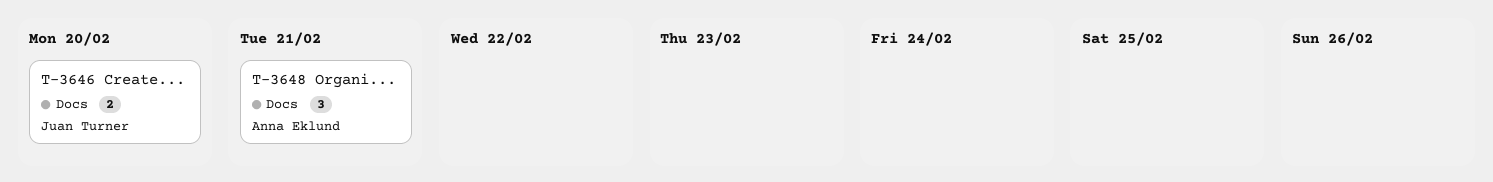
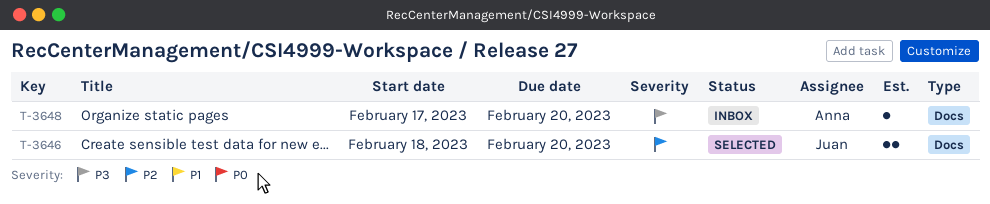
T-3648, estimate: 3 -> 1
T-3648, due: Feb 21 -> Feb 20

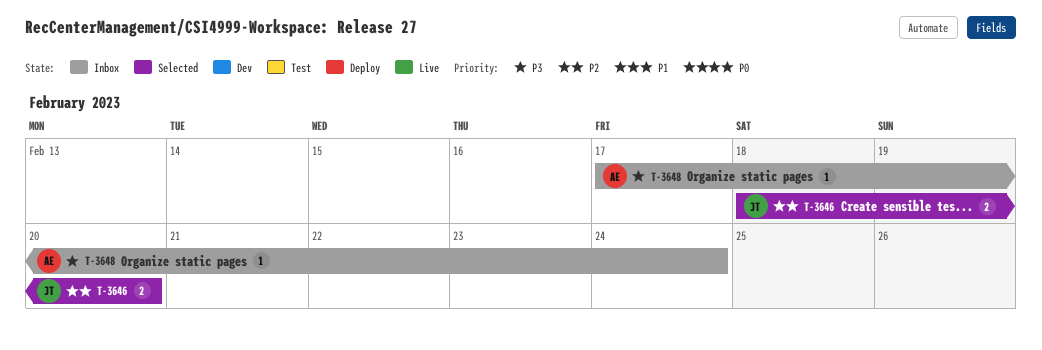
T-3648, due: Feb 20 -> Feb 24

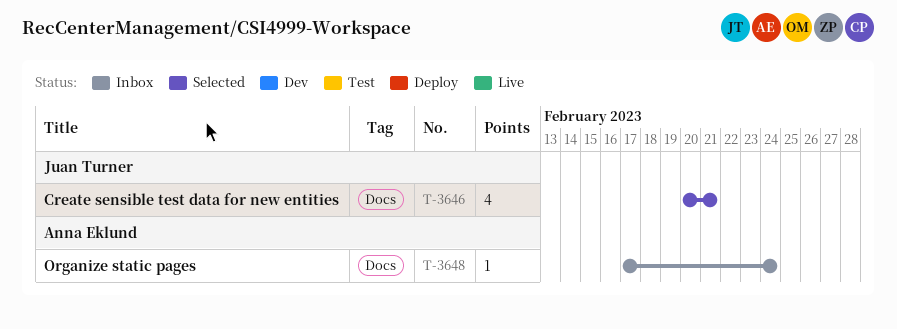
T-3646, estimate: 2 -> 4
T-3646, start: Feb 18 -> Feb 20
T-3646, due: Feb 20 -> Feb 21

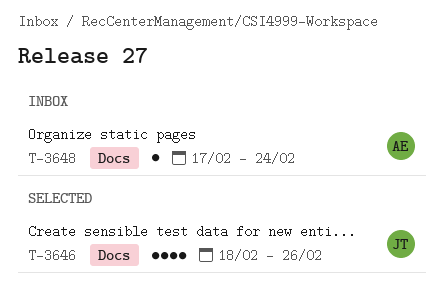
T-3646, start: Feb 20 -> Feb 18
T-3646, due: Feb 21 -> Feb 26

